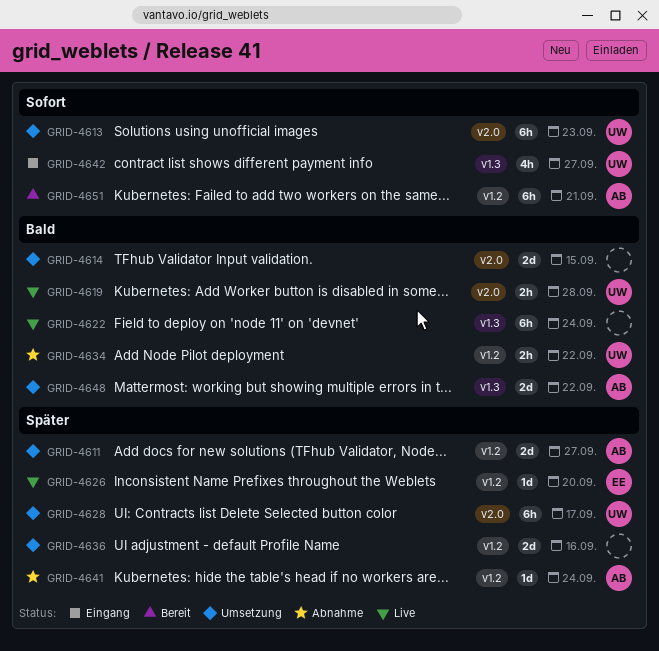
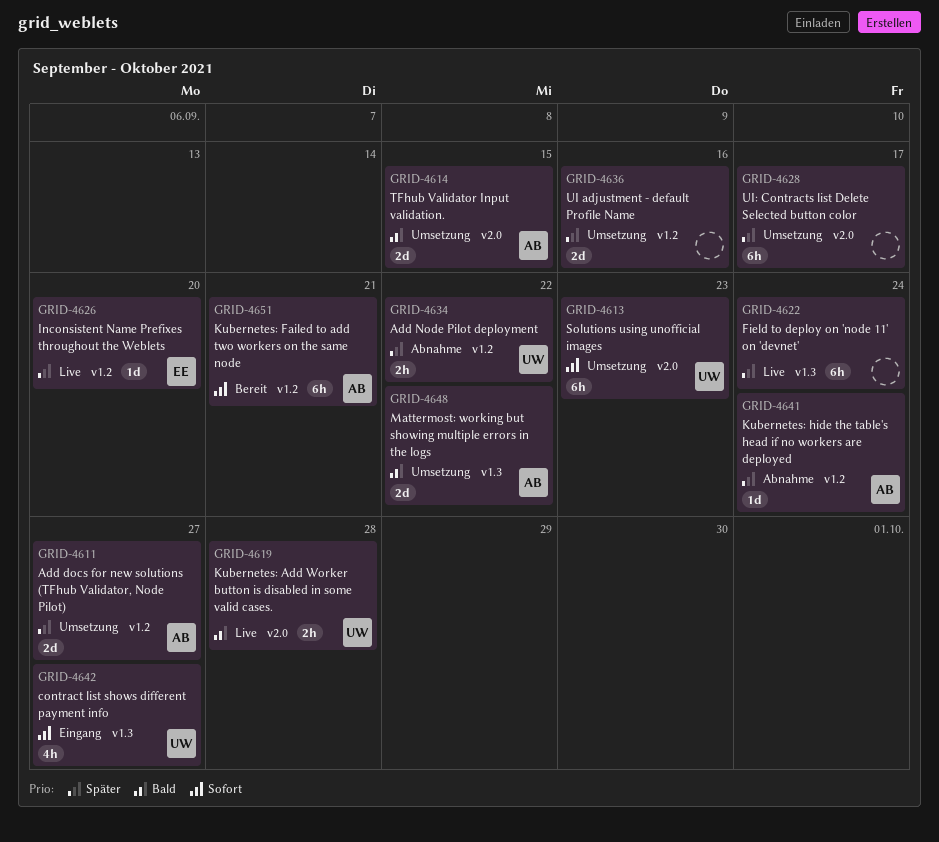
GRID-4614, owner: none -> AB
GRID-4622, priority: Bald -> Später
GRID-4628, owner: UW -> none
GRID-4634, priority: Bald -> Später

